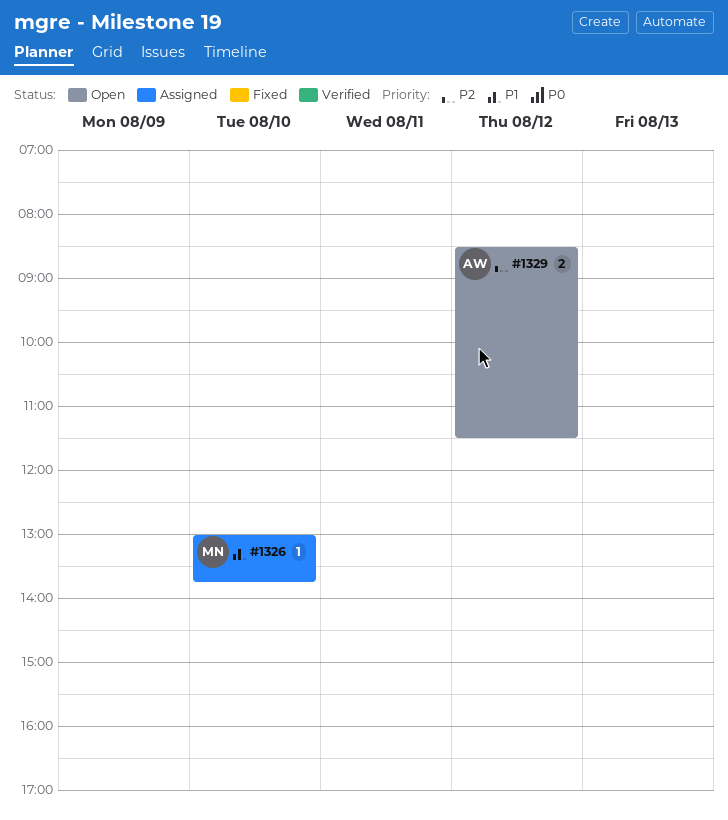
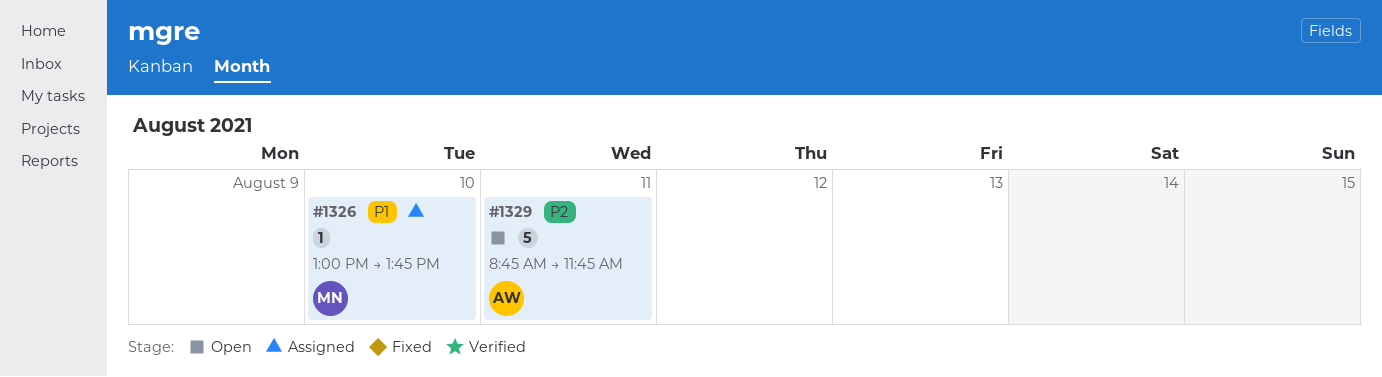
#1329, estimate: 2 -> 5
#1329, day: Aug 12 -> Aug 11
#1329, begins: 08:30 -> 08:45
#1329, ends: 11:30 -> 11:45

